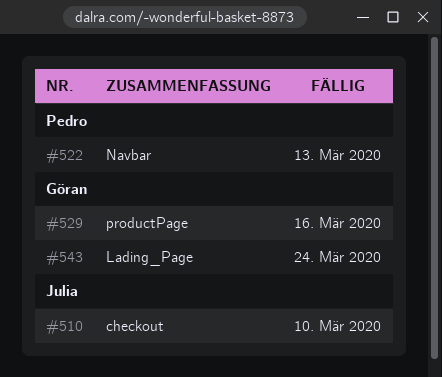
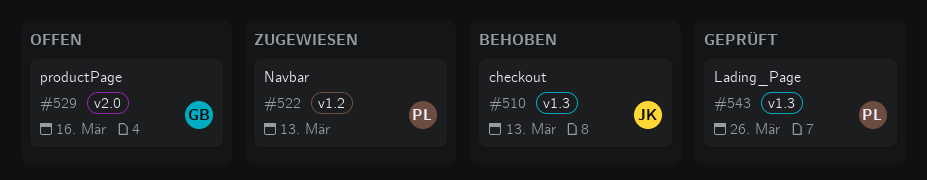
#510, due: Mar 10 -> Mar 13
#543, owner: Göran -> Pedro
#543, due: Mar 24 -> Mar 26

